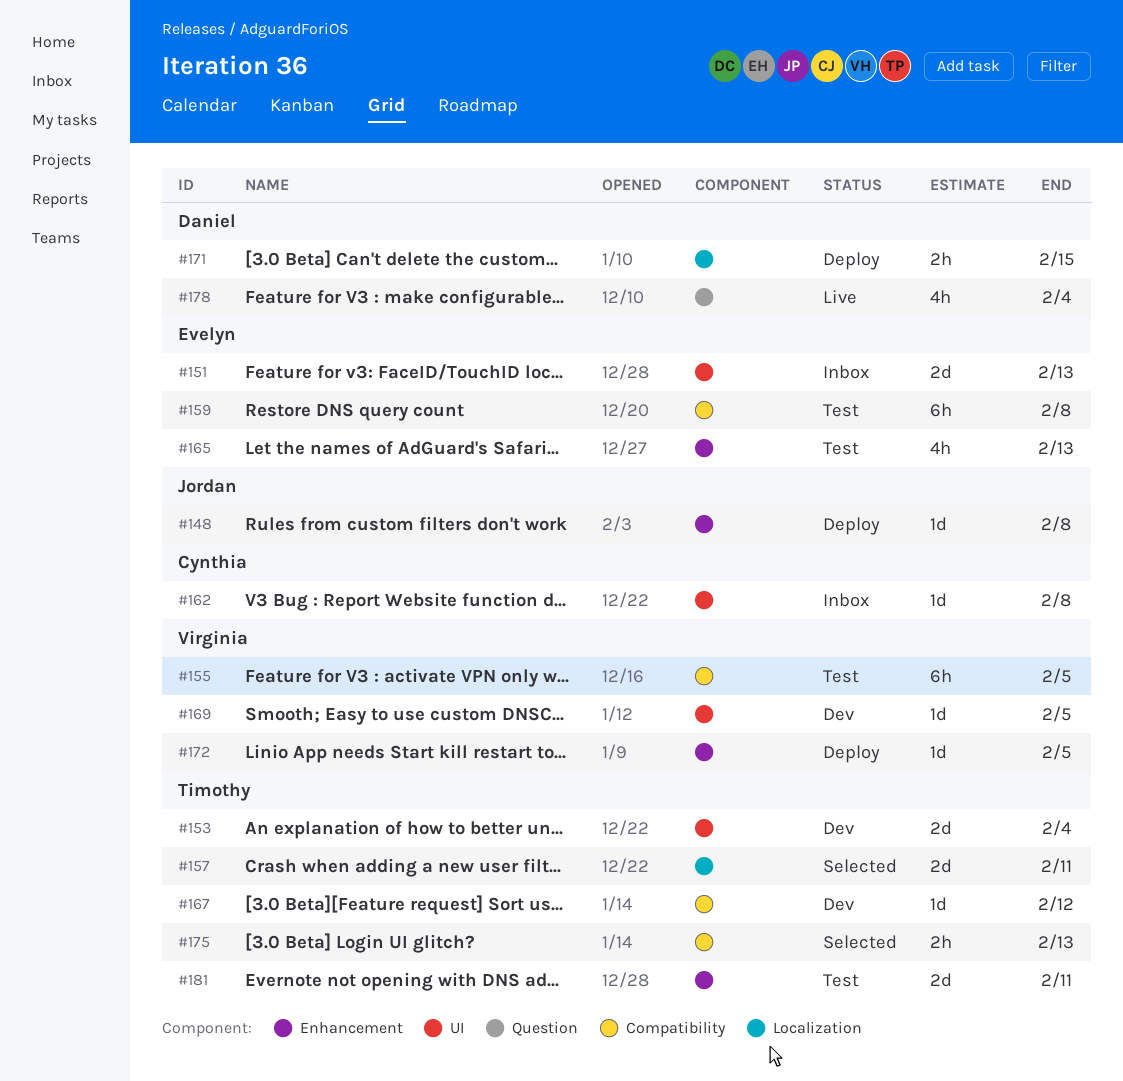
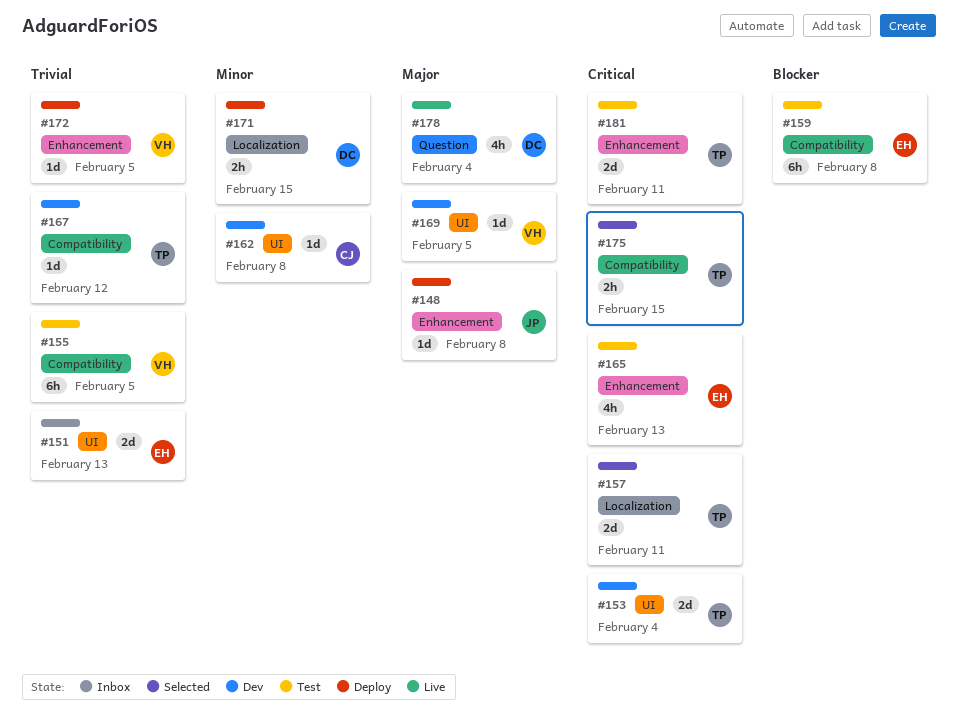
#162, status: Inbox -> Dev
#175, due: Feb 13 -> Feb 15

